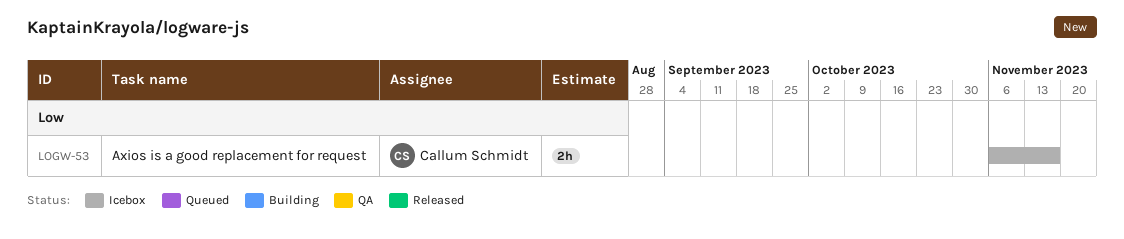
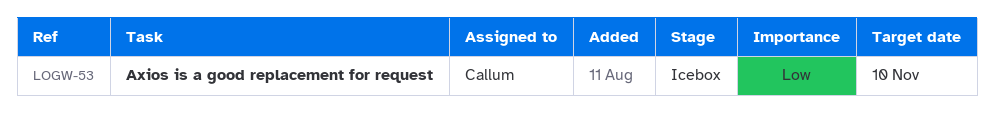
LOGW-53, due: Nov 17 -> Nov 10

